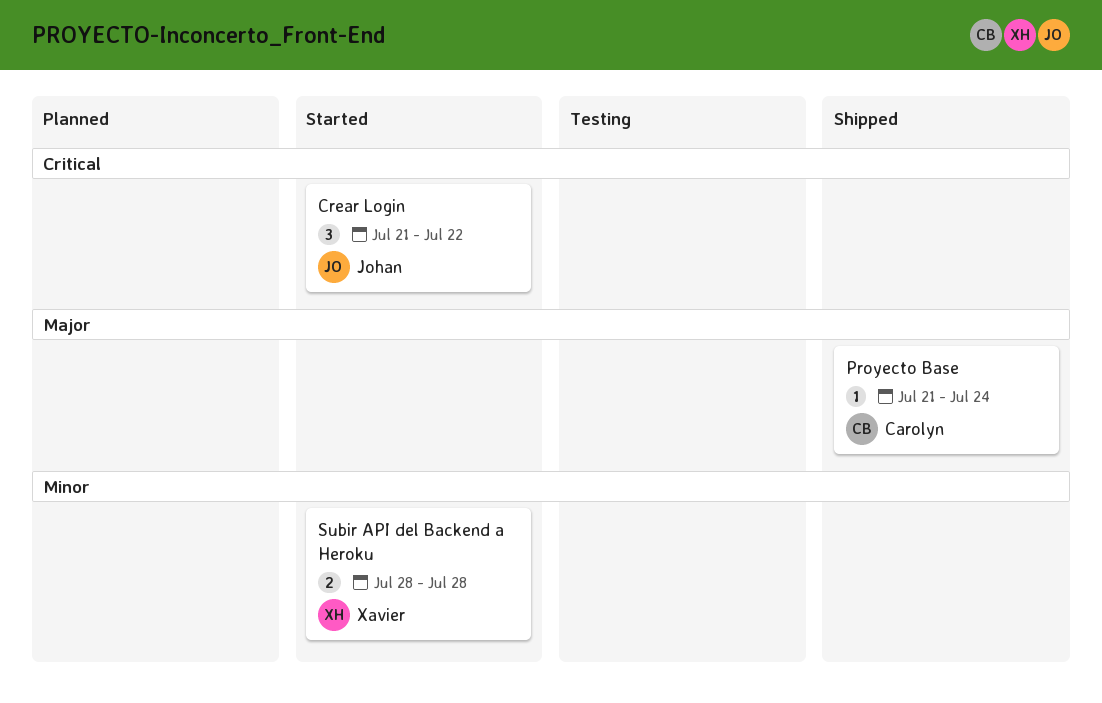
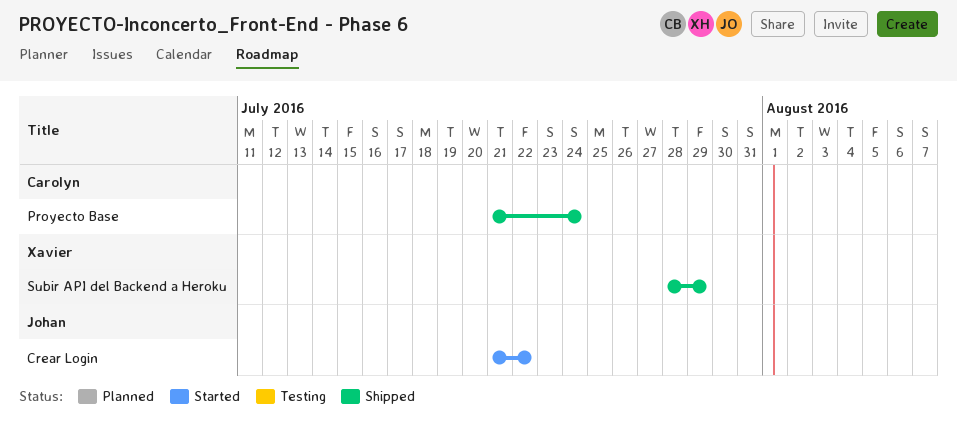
Subir API del Backend a Heroku, status: Started -> Shipped
Subir API del Backend a Heroku, due: Jul 28 -> Jul 29

